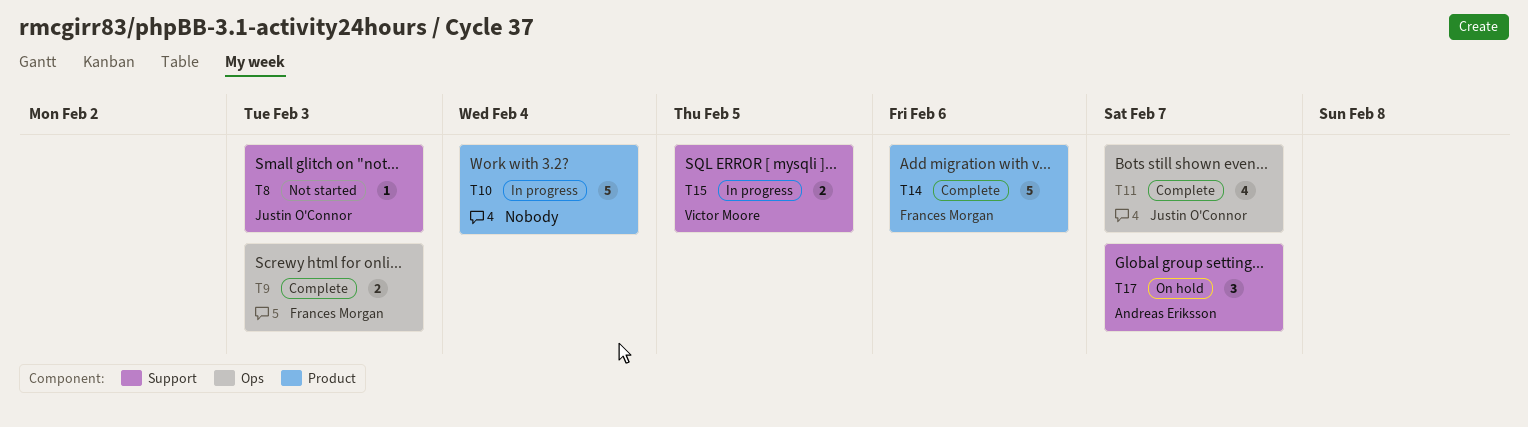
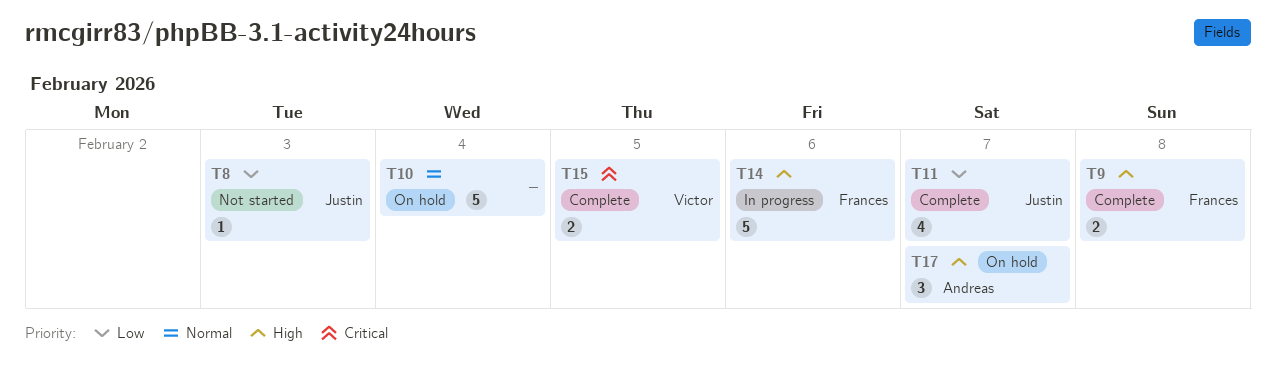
T9, due: Feb 3 -> Feb 8
T10, status: In progress -> On hold
T14, status: Complete -> In progress
T15, status: In progress -> Complete

